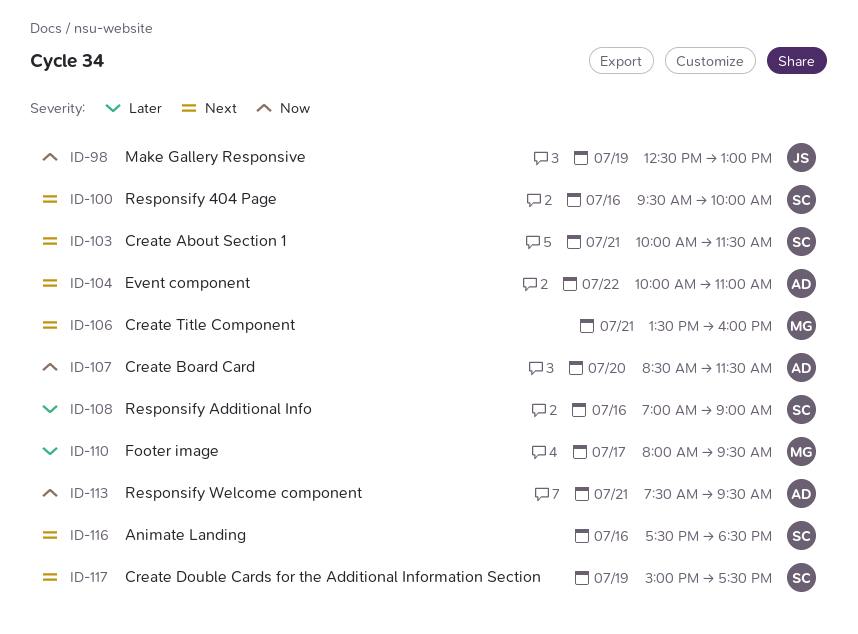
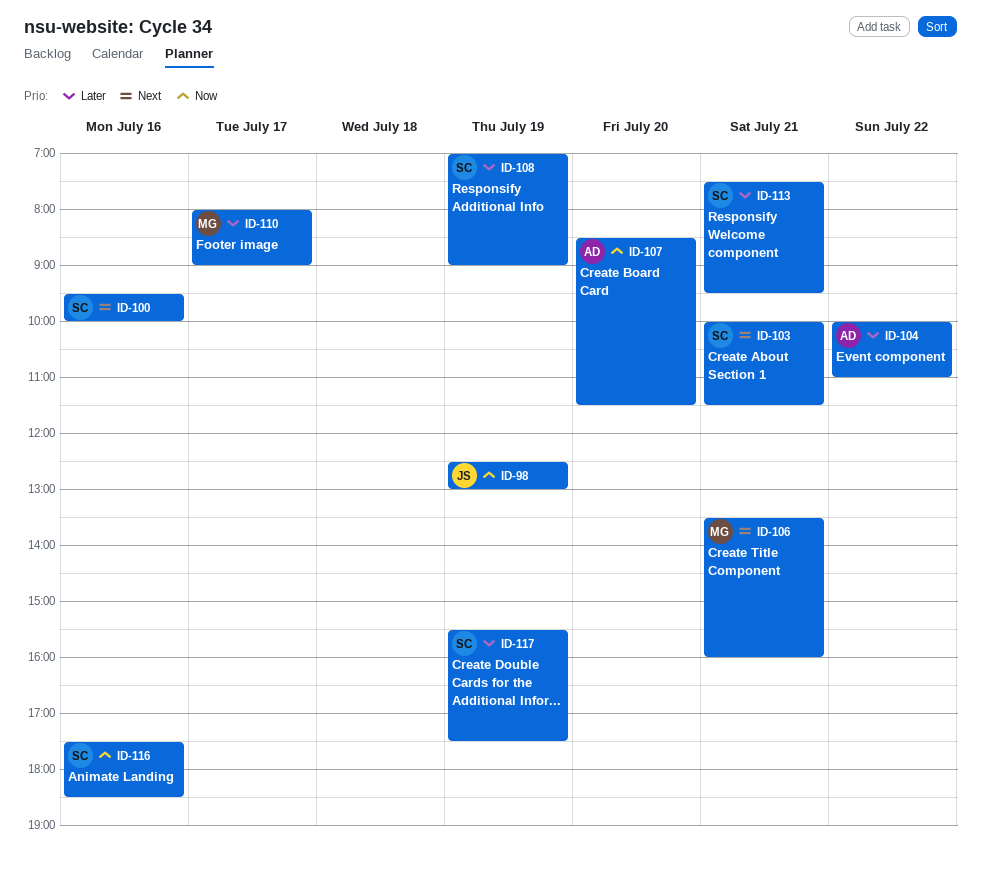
ID-104, priority: Next -> Later
ID-108, day: Jul 16 -> Jul 19
ID-110, ends: 09:30 -> 09:00
ID-113, owner: AD -> SC
ID-113, priority: Now -> Later
ID-116, priority: Next -> Now
ID-117, priority: Next -> Later
ID-117, begins: 15:00 -> 15:30

